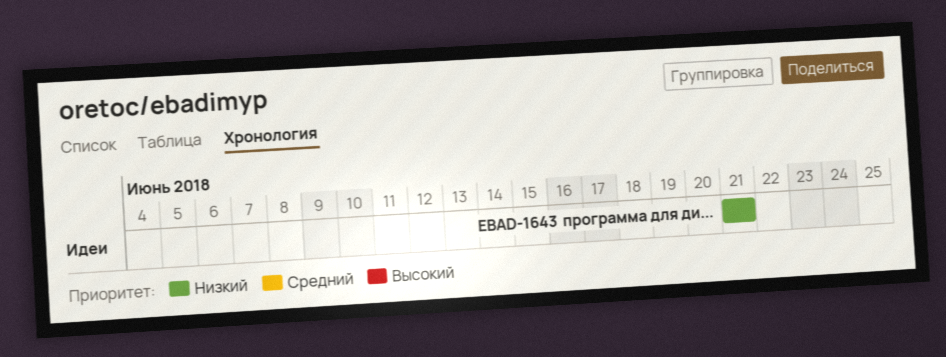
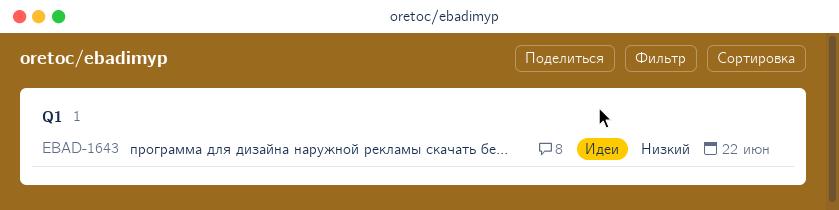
EBAD-1643, due: Jun 21 -> Jun 22

